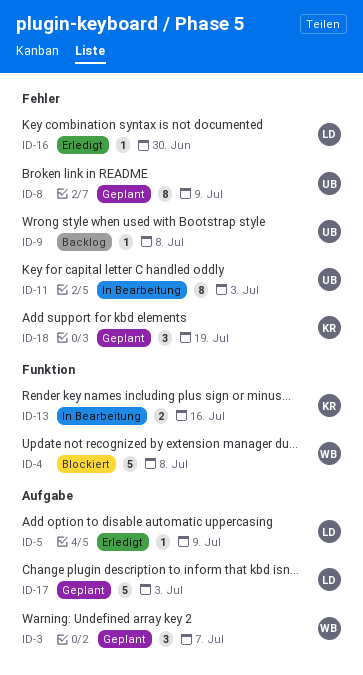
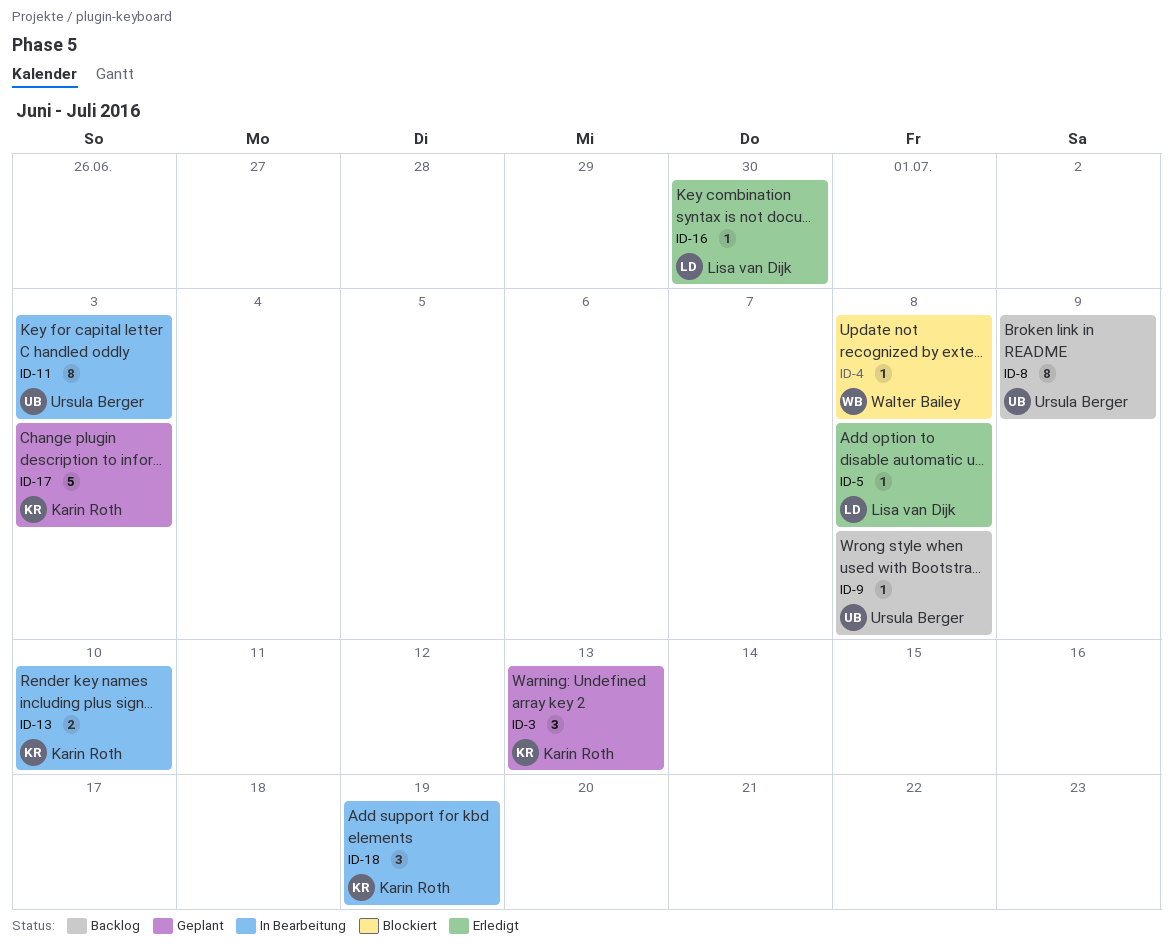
ID-3, owner: Walter Bailey -> Karin Roth
ID-3, due: Jul 7 -> Jul 13
ID-4, estimate: 5 -> 1
ID-5, due: Jul 9 -> Jul 8
ID-8, status: Geplant -> Backlog
ID-13, due: Jul 16 -> Jul 10
ID-17, owner: Lisa van Dijk -> Karin Roth
ID-18, status: Geplant -> In Bearbeitung

